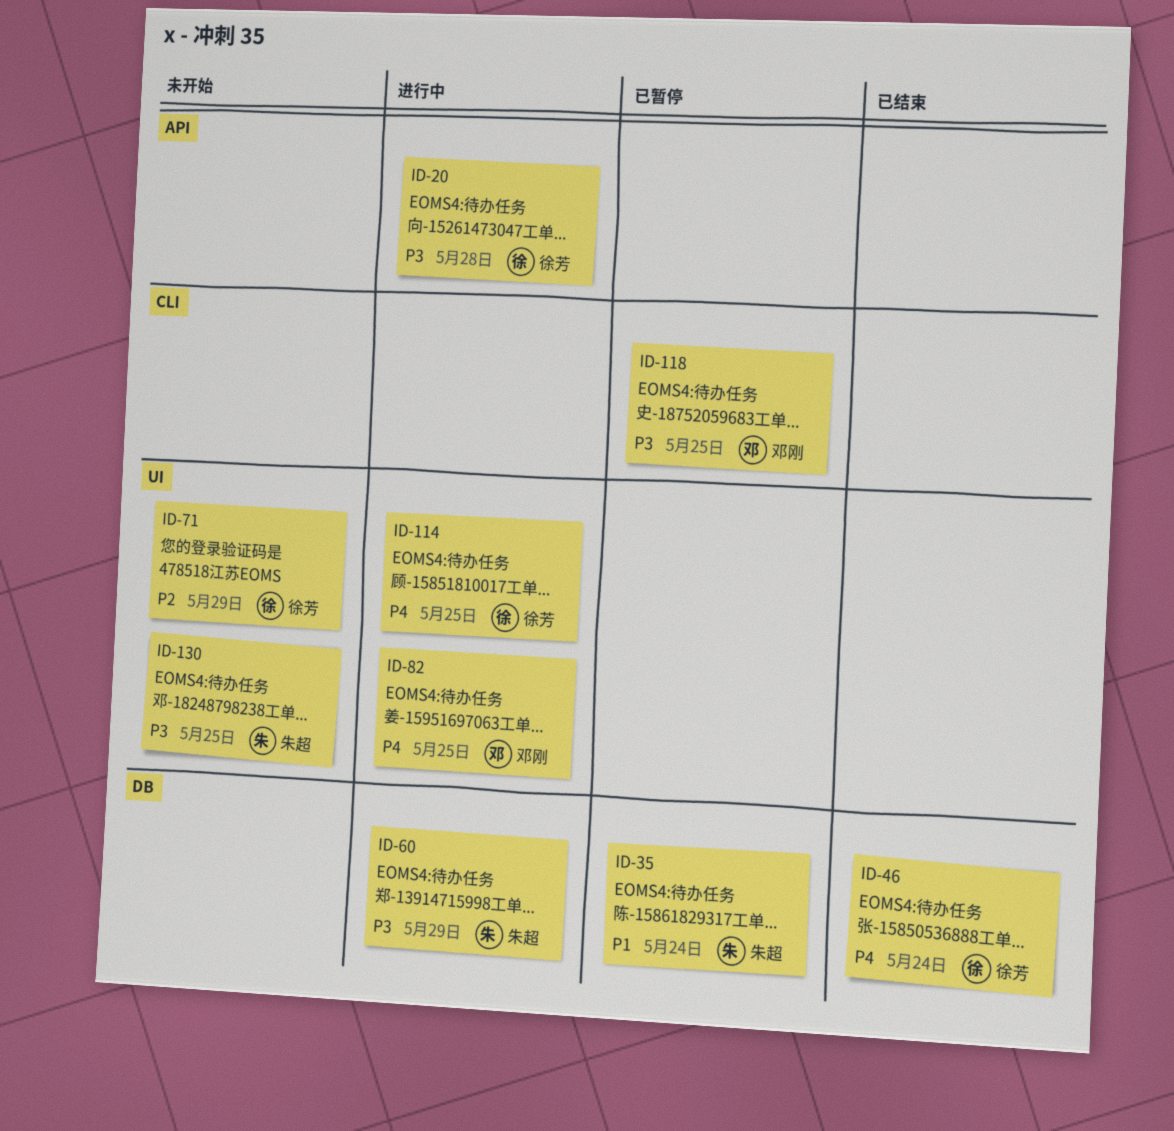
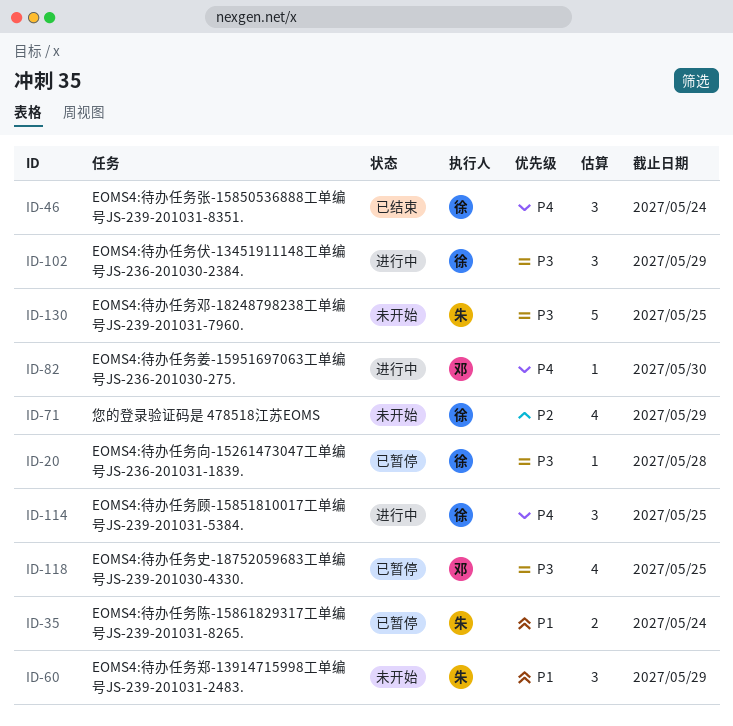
ID-20, status: 进行中 -> 已暂停
ID-60, status: 进行中 -> 未开始
ID-60, priority: P3 -> P1
ID-82, due: May 25 -> May 30
ID-102: none -> present

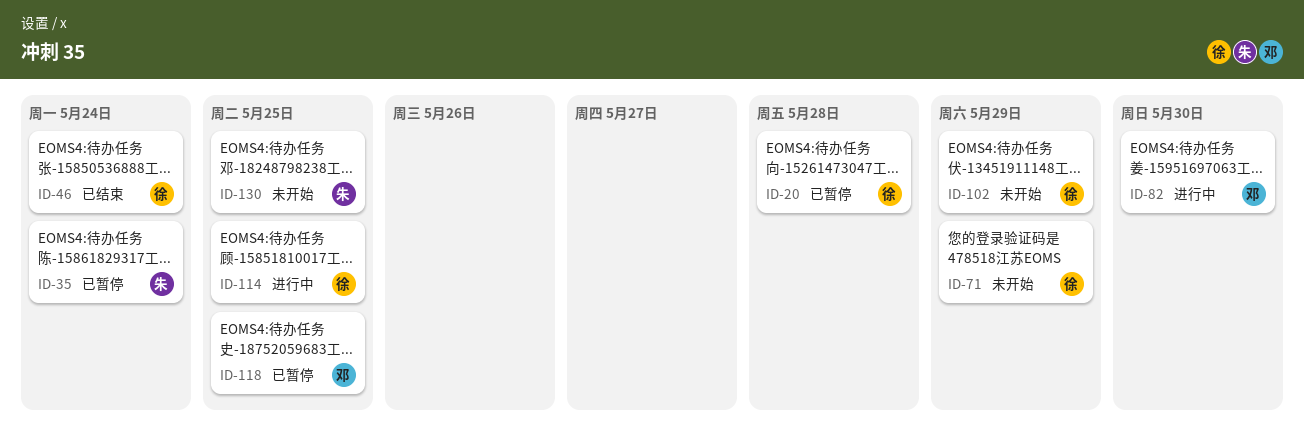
ID-60: present -> none
ID-102, status: 进行中 -> 未开始

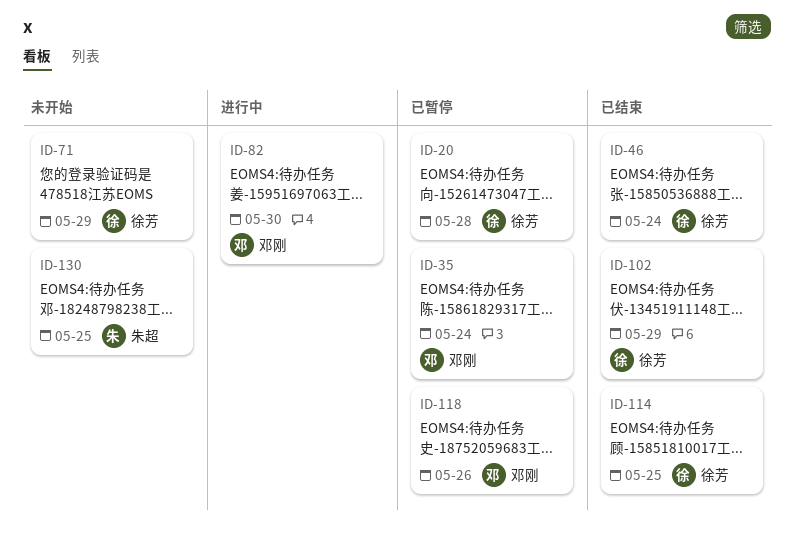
ID-35, owner: 朱超 -> 邓刚
ID-102, status: 未开始 -> 已结束
ID-114, status: 进行中 -> 已结束
ID-118, due: May 25 -> May 26

